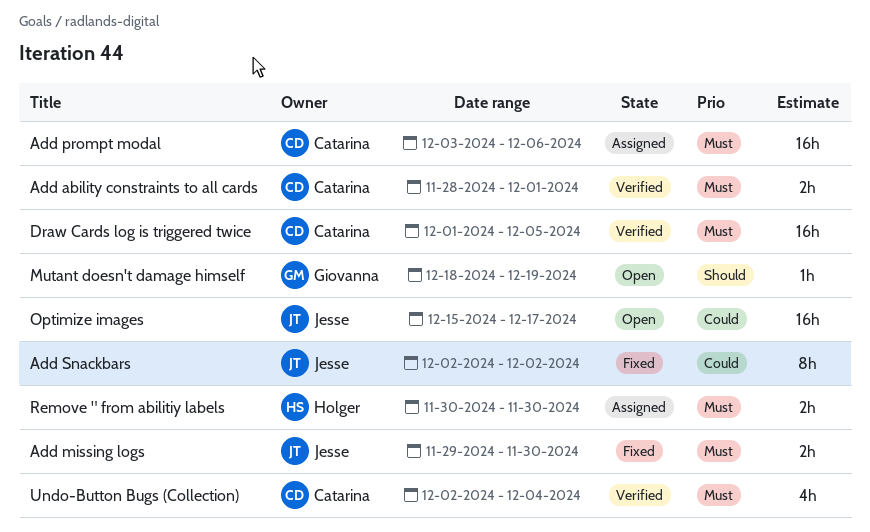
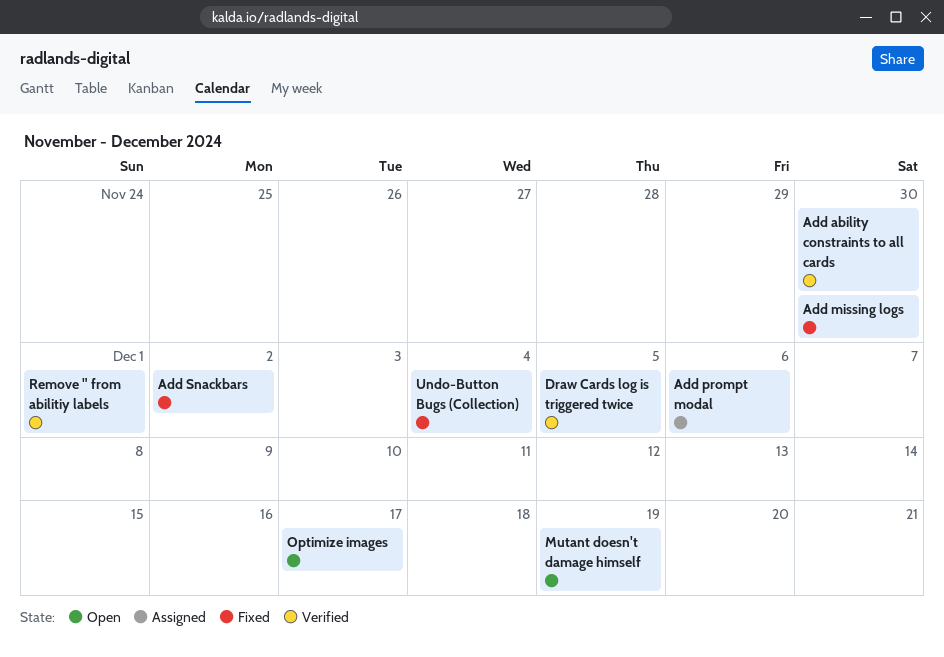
Add ability constraints to all cards, due: Dec 1 -> Nov 30
Remove " from abilitiy labels, status: Assigned -> Verified
Remove " from abilitiy labels, due: Nov 30 -> Dec 1
Undo-Button Bugs (Collection), status: Verified -> Fixed

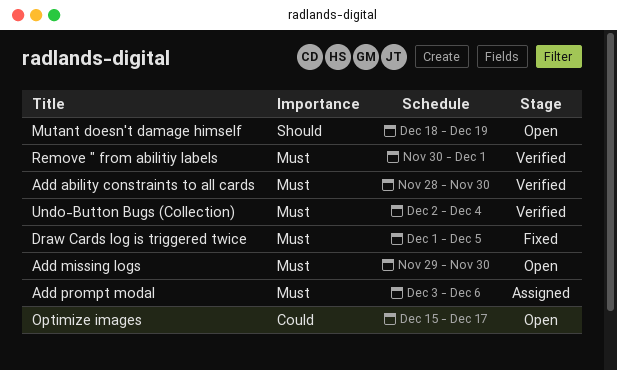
Add missing logs, status: Fixed -> Open
Add Snackbars: present -> none
Draw Cards log is triggered twice, status: Verified -> Fixed
Undo-Button Bugs (Collection), status: Fixed -> Verified

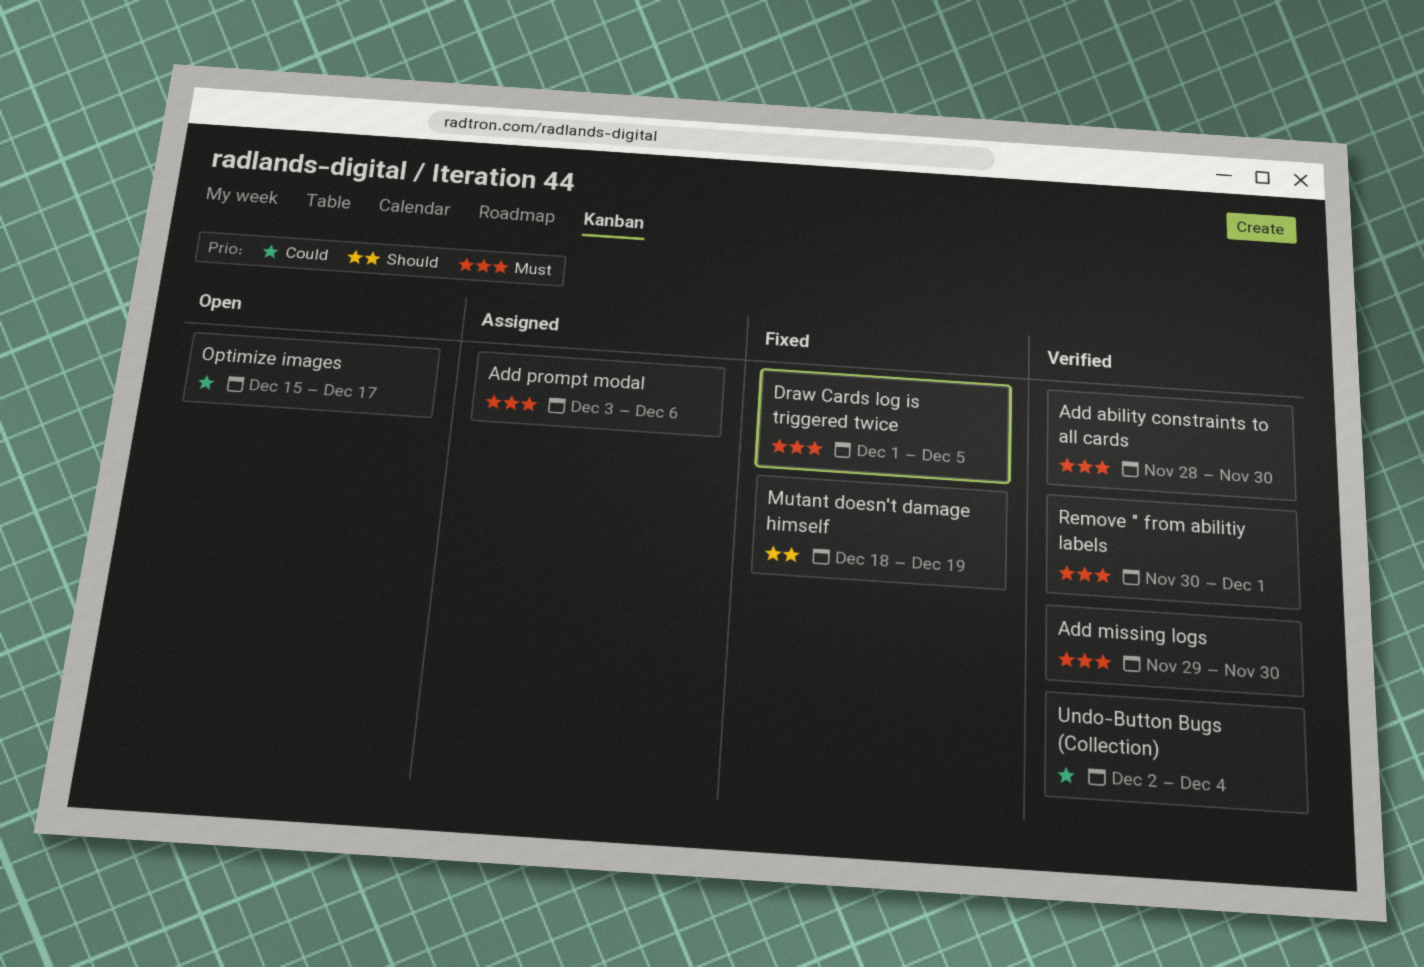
Add missing logs, status: Open -> Verified
Mutant doesn't damage himself, status: Open -> Fixed
Undo-Button Bugs (Collection), priority: Must -> Could

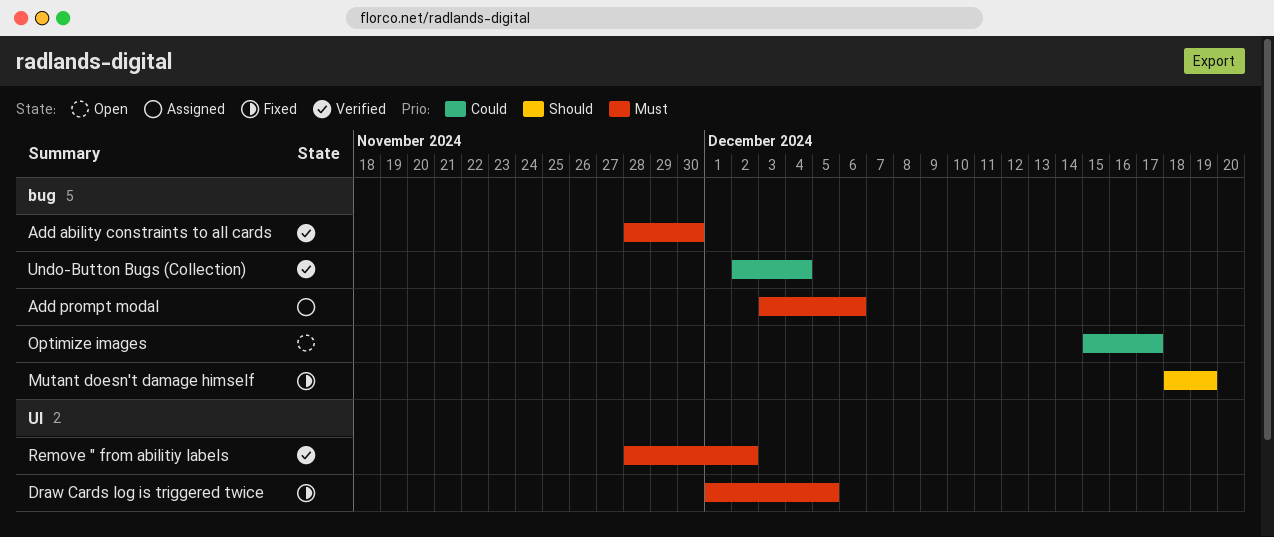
Add missing logs: present -> none
Remove " from abilitiy labels, start: Nov 30 -> Nov 28
Remove " from abilitiy labels, due: Dec 1 -> Dec 2

